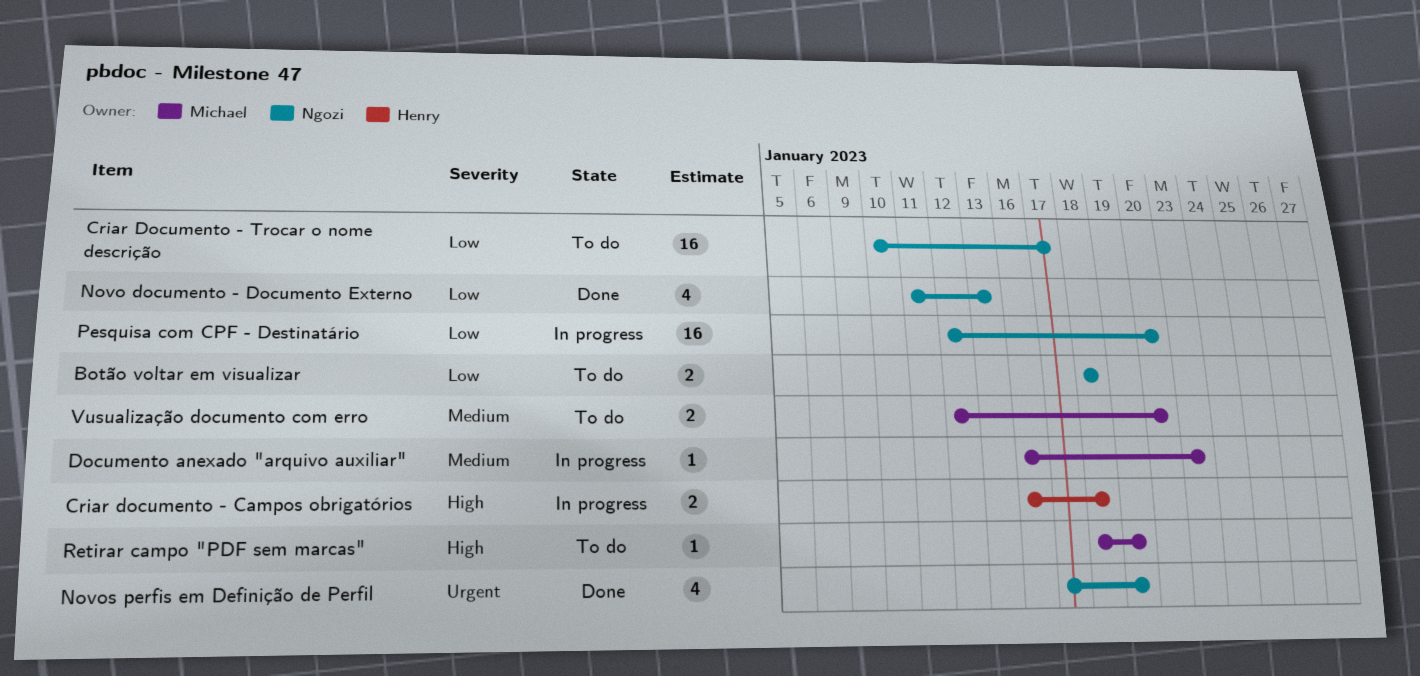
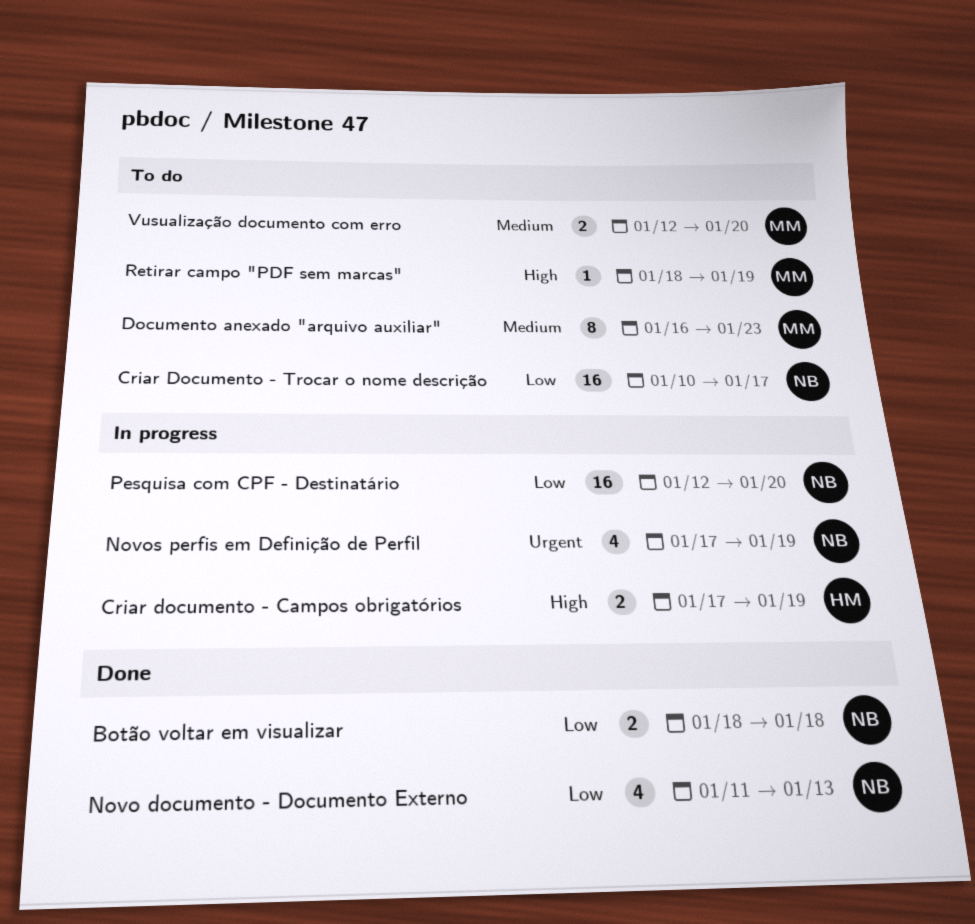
Botão voltar em visualizar, status: To do -> Done
Criar documento - Campos obrigatórios, start: Jan 16 -> Jan 17
Criar documento - Campos obrigatórios, due: Jan 18 -> Jan 19
Documento anexado "arquivo auxiliar", status: In progress -> To do
Documento anexado "arquivo auxiliar", estimate: 1 -> 8
Novos perfis em Definição de Perfil, status: Done -> In progress

